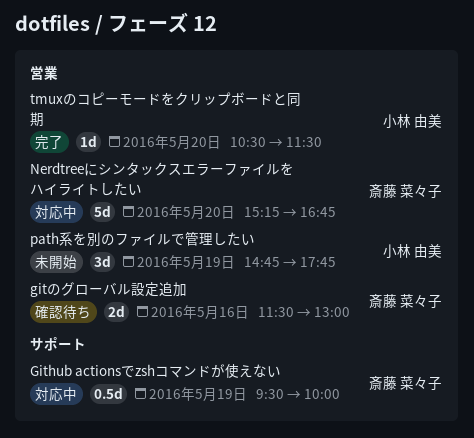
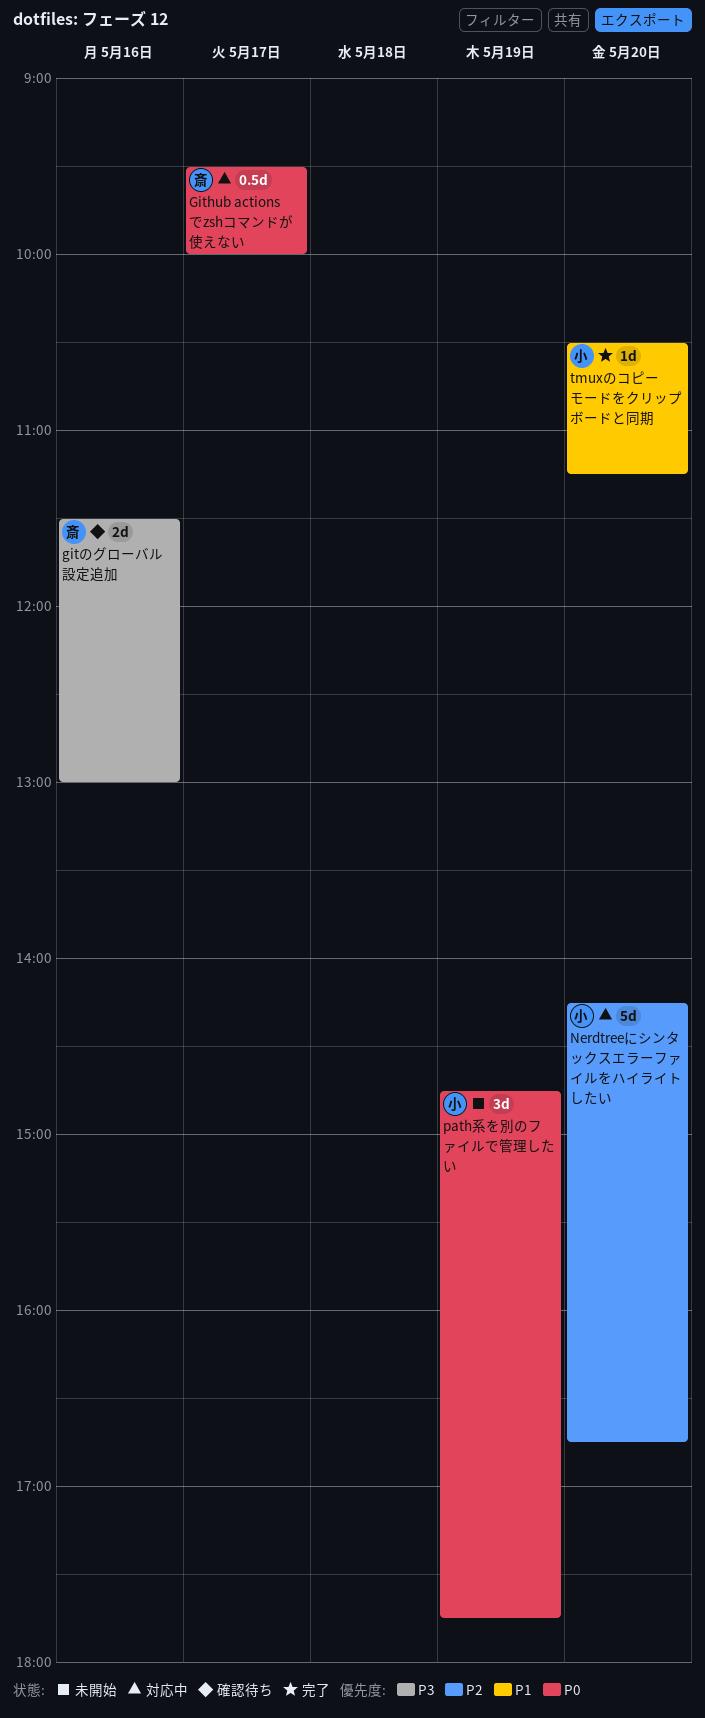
Github actionsでzshコマンドが使えない, day: May 19 -> May 17
Nerdtreeにシンタックスエラーファイルをハイライトしたい, owner: 斎藤 菜々子 -> 小林 由美
Nerdtreeにシンタックスエラーファイルをハイライトしたい, begins: 15:15 -> 14:15
tmuxのコピーモードをクリップボードと同期, ends: 11:30 -> 11:15

